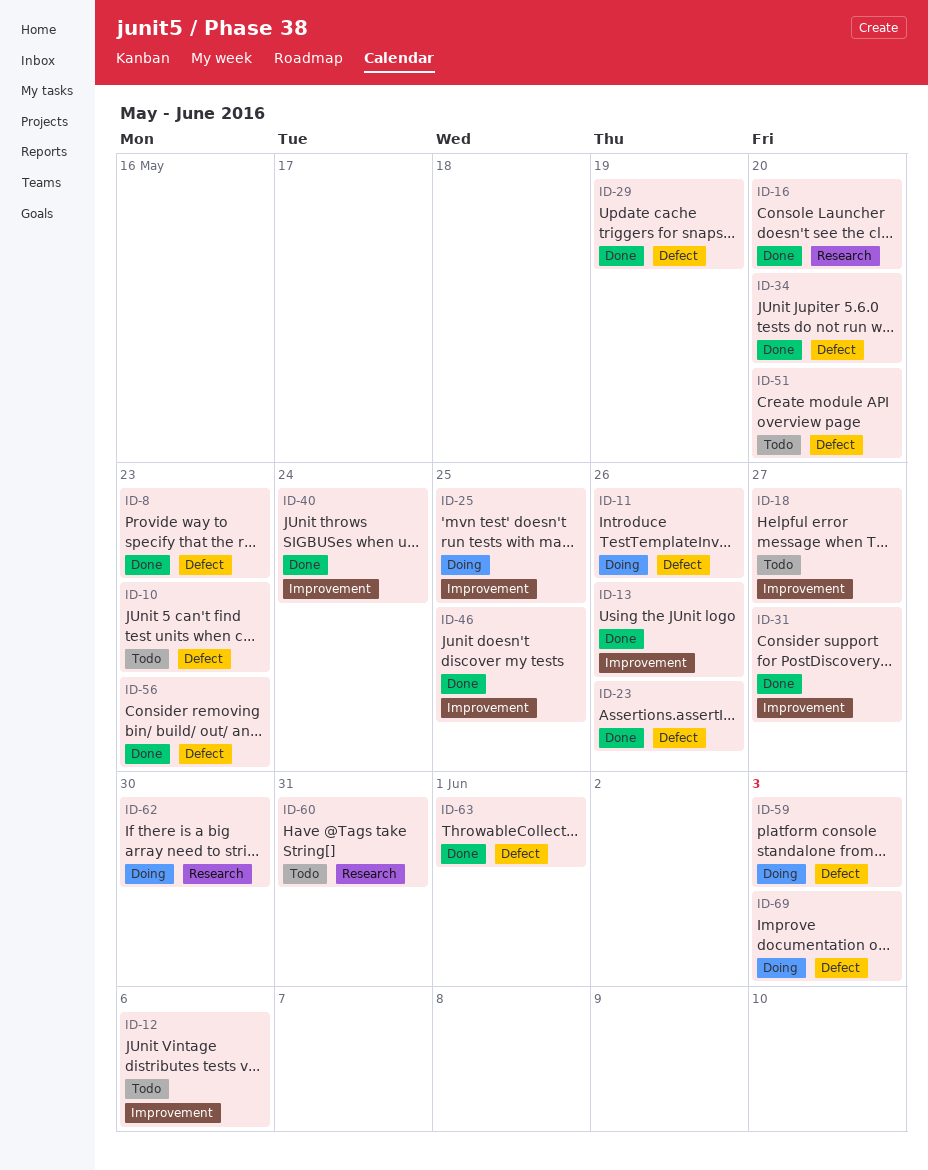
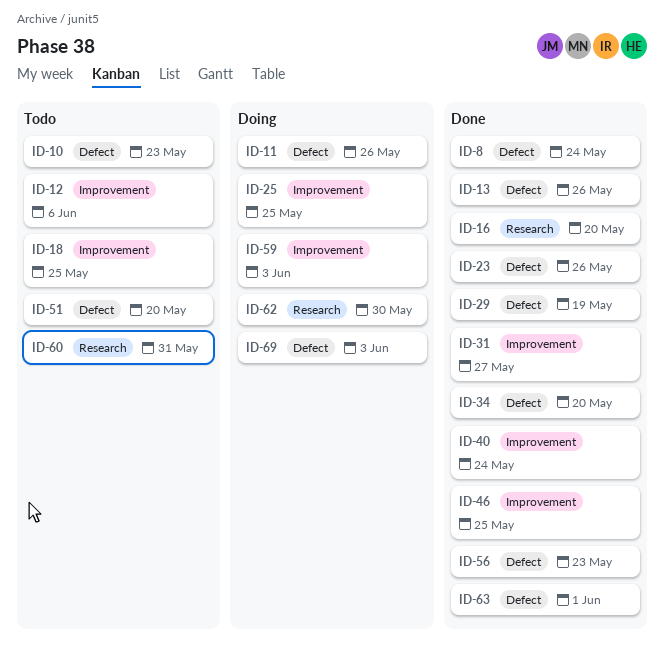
ID-8, due: May 23 -> May 24
ID-13, label: Improvement -> Defect
ID-18, due: May 27 -> May 25
ID-59, label: Defect -> Improvement

